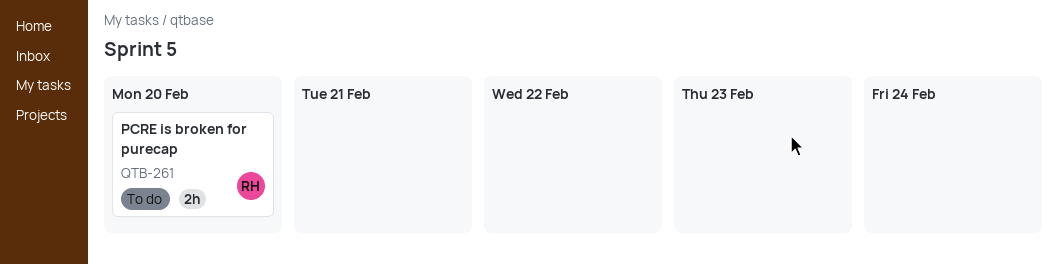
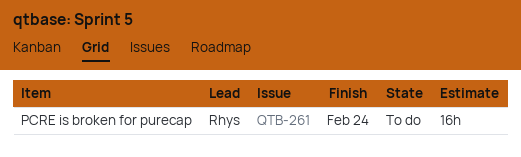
QTB-261, estimate: 2h -> 16h
QTB-261, due: Feb 20 -> Feb 24

